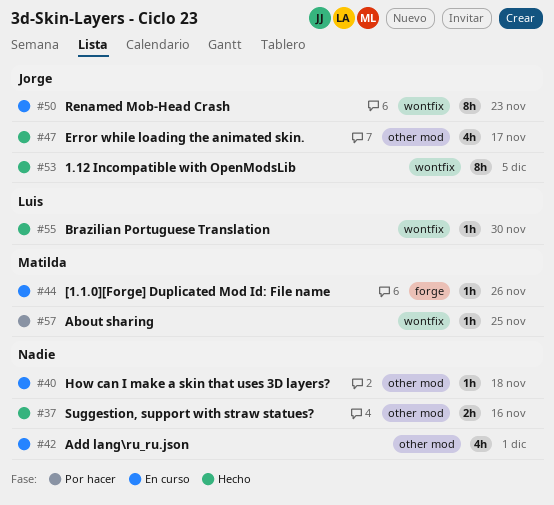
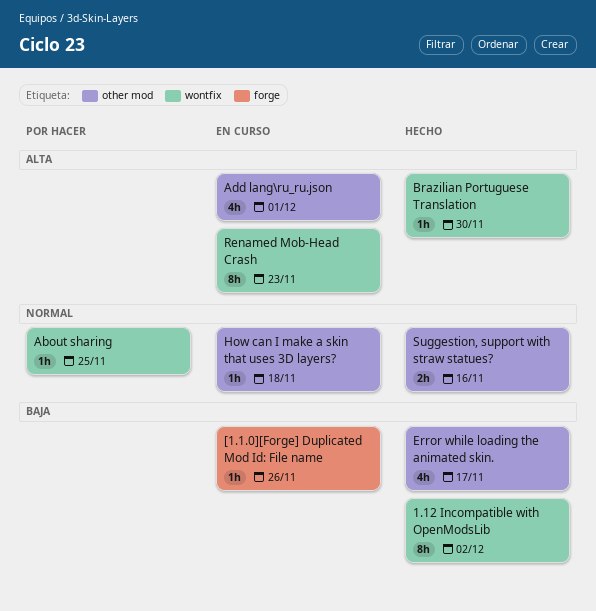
1.12 Incompatible with OpenModsLib, due: Dec 5 -> Dec 2

